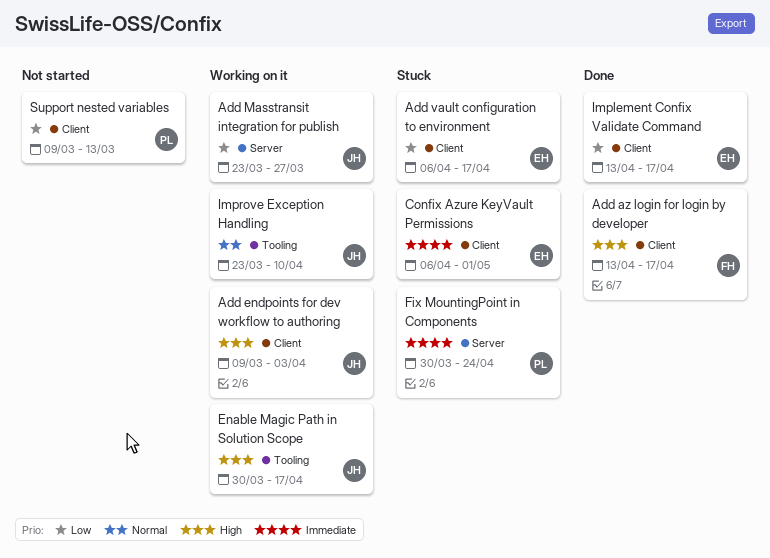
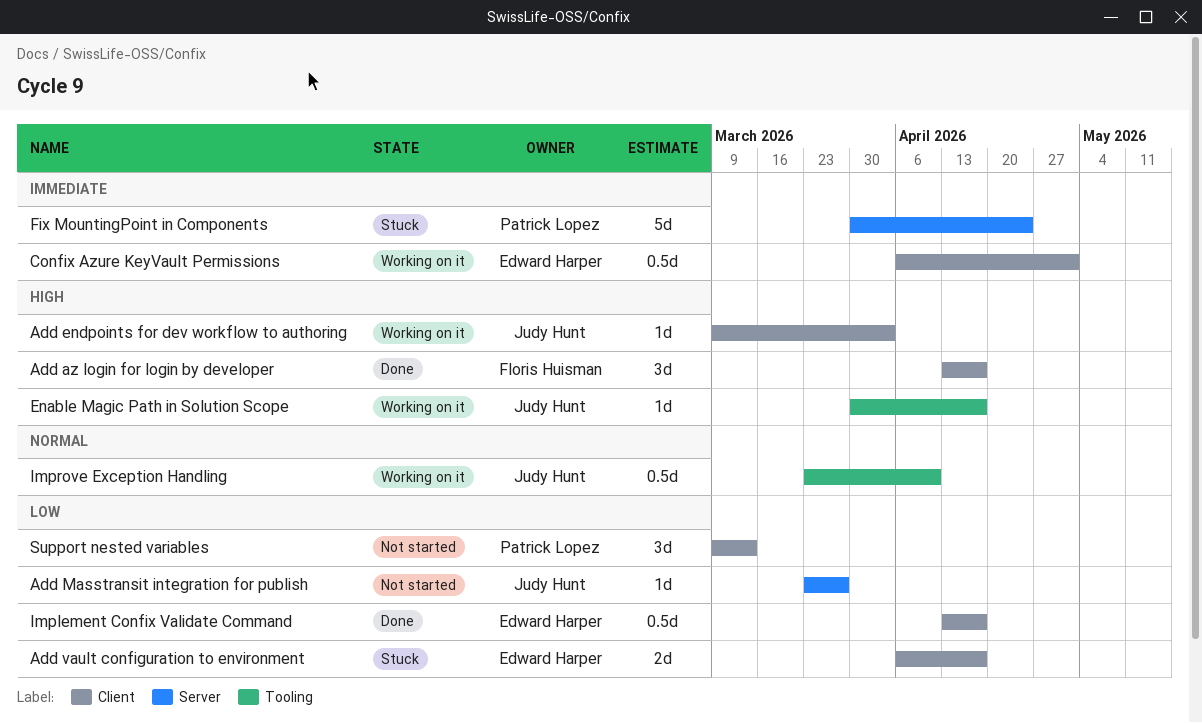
Add Masstransit integration for publish, status: Working on it -> Not started
Confix Azure KeyVault Permissions, status: Stuck -> Working on it

